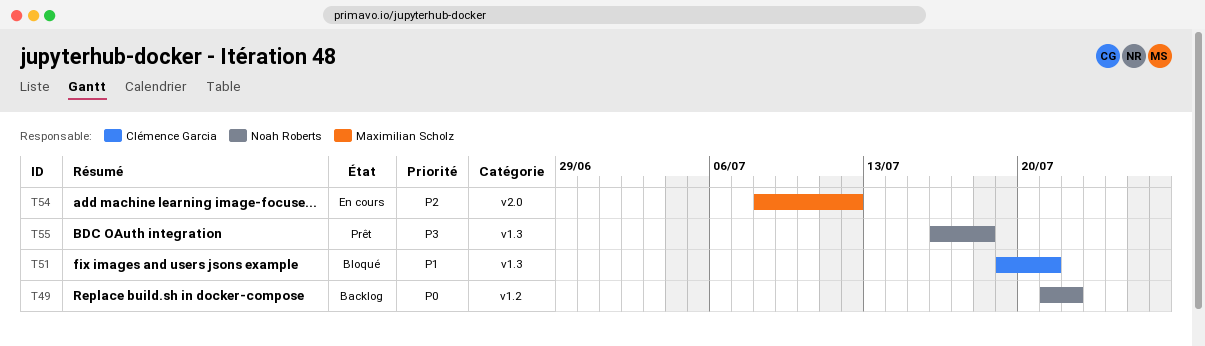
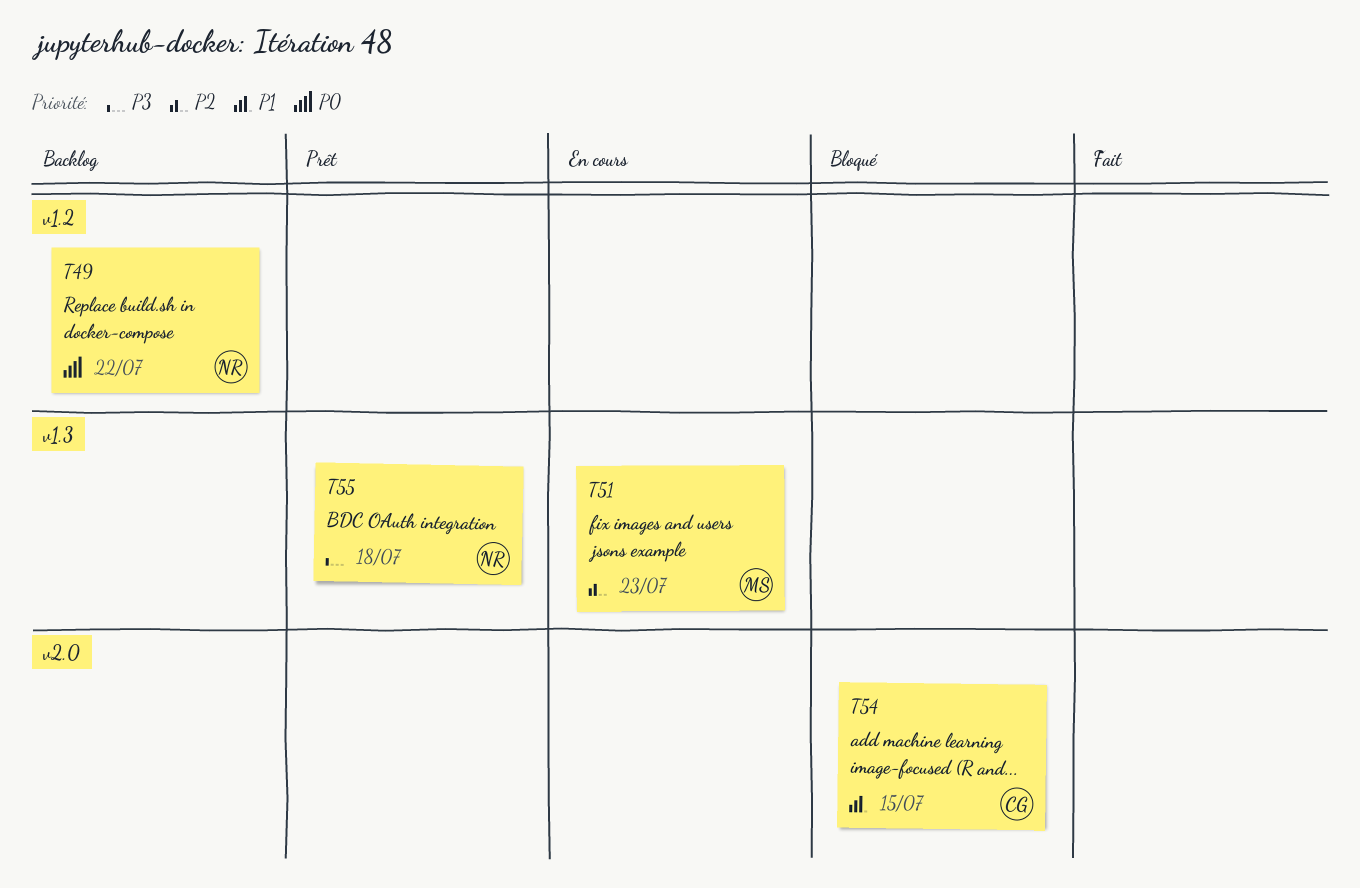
T51, status: Bloqué -> En cours
T51, owner: Clémence Garcia -> Maximilian Scholz
T51, priority: P1 -> P2
T51, due: Jul 21 -> Jul 23
T54, status: En cours -> Bloqué
T54, owner: Maximilian Scholz -> Clémence Garcia
T54, priority: P2 -> P1
T54, due: Jul 12 -> Jul 15

